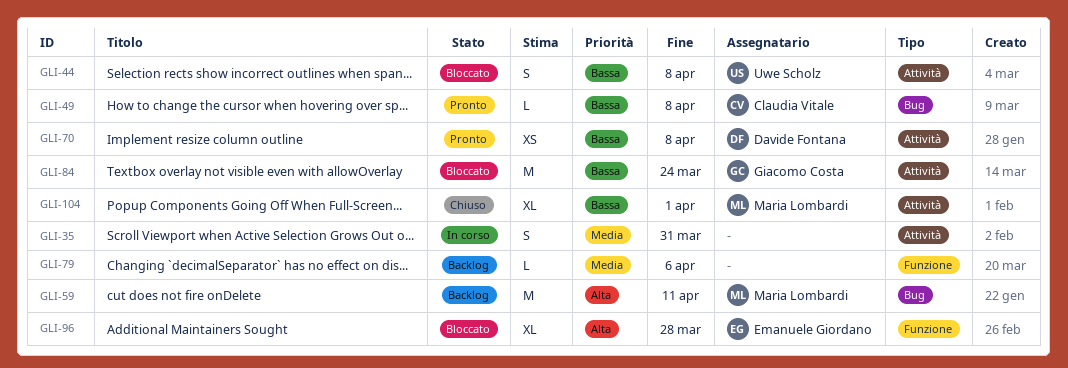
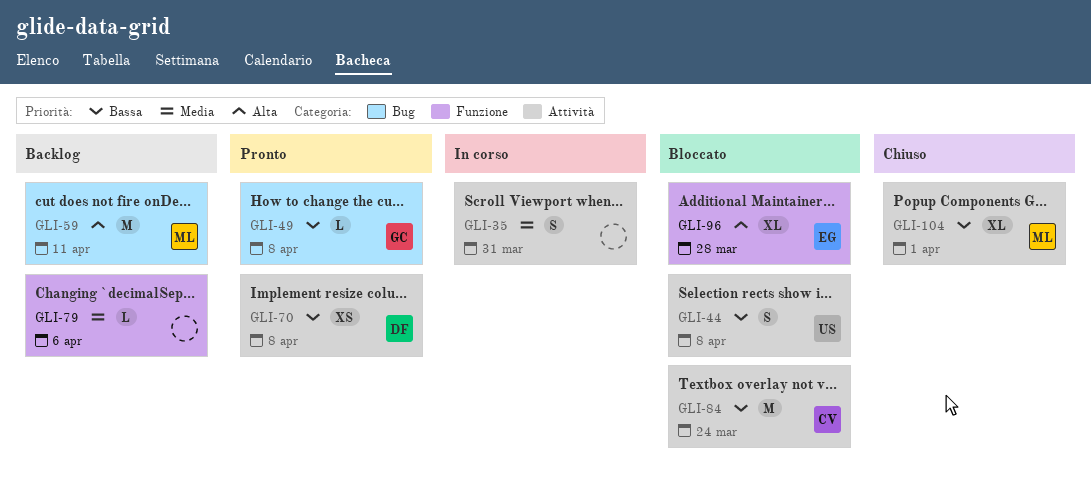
GLI-49, owner: Claudia Vitale -> Giacomo Costa
GLI-84, owner: Giacomo Costa -> Claudia Vitale

